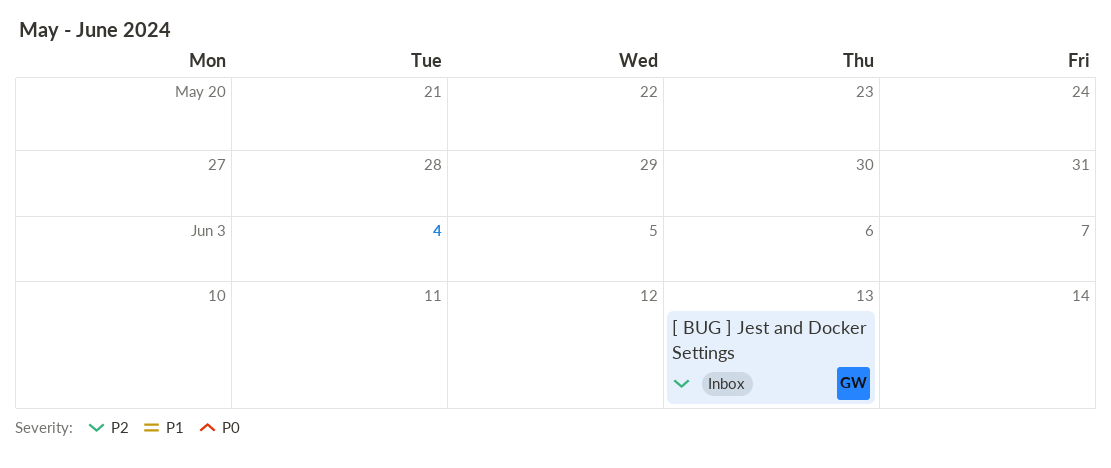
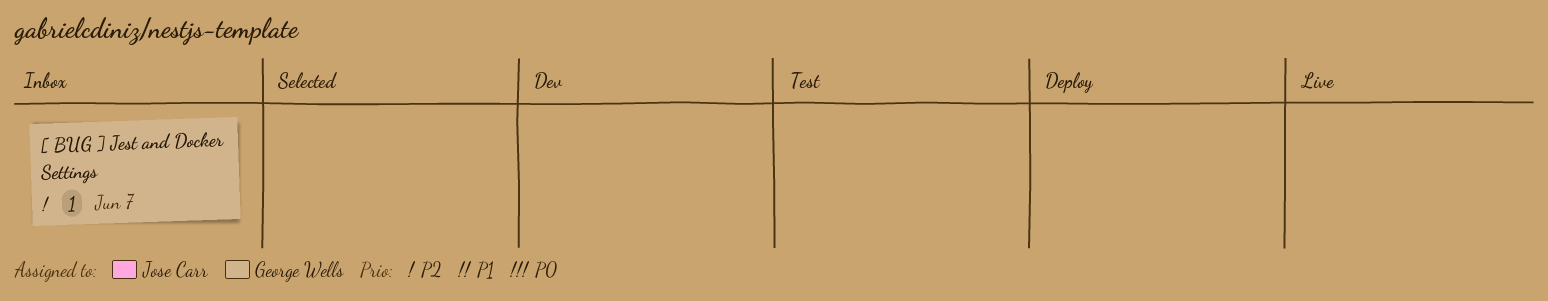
[ BUG ] Jest and Docker Settings, due: Jun 13 -> Jun 7

